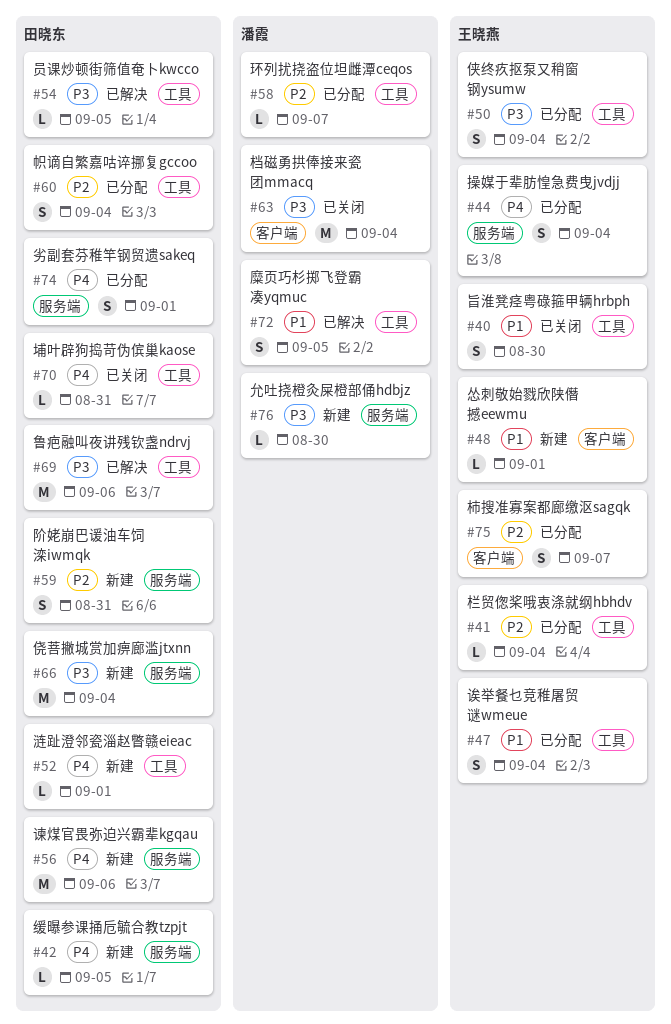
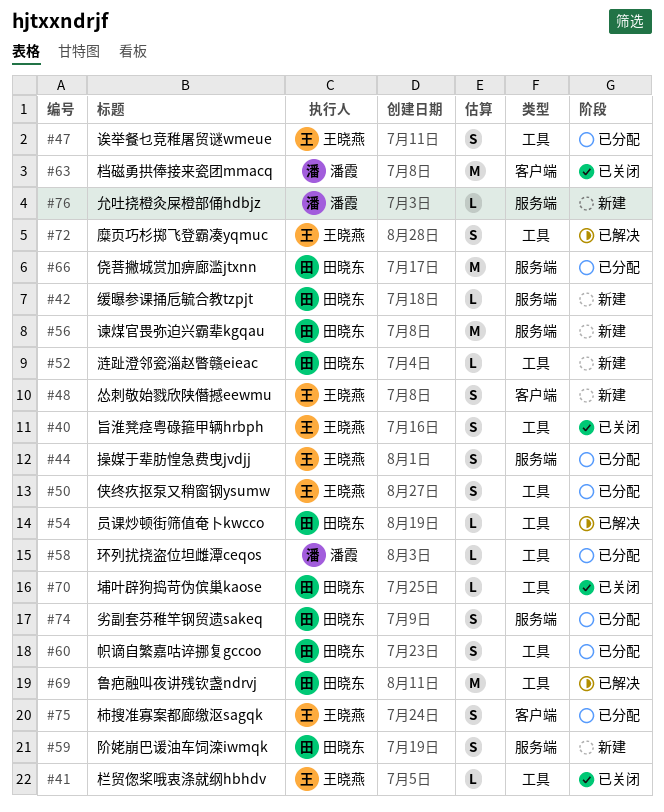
#41, status: 已分配 -> 已关闭
#48, estimate: L -> S
#66, status: 新建 -> 已分配
#72, owner: 潘霞 -> 王晓燕

